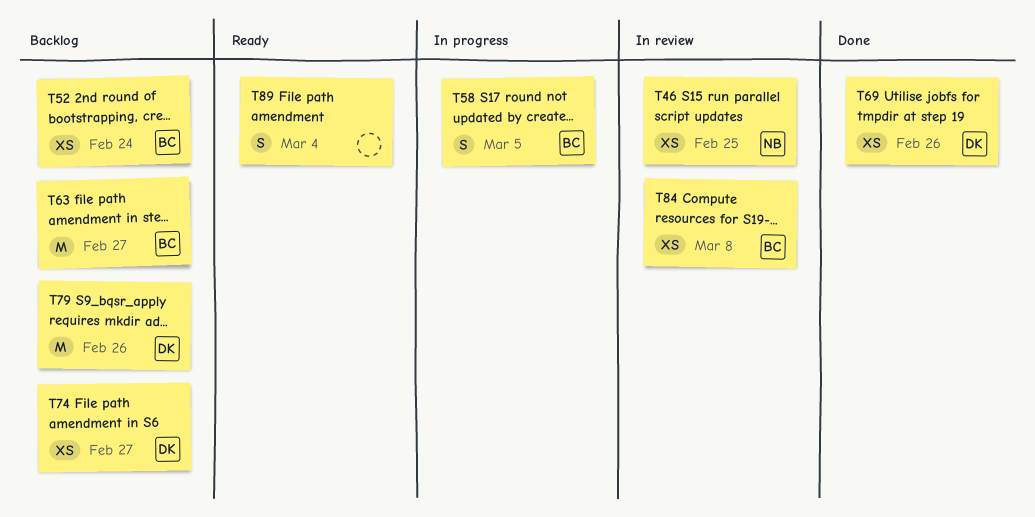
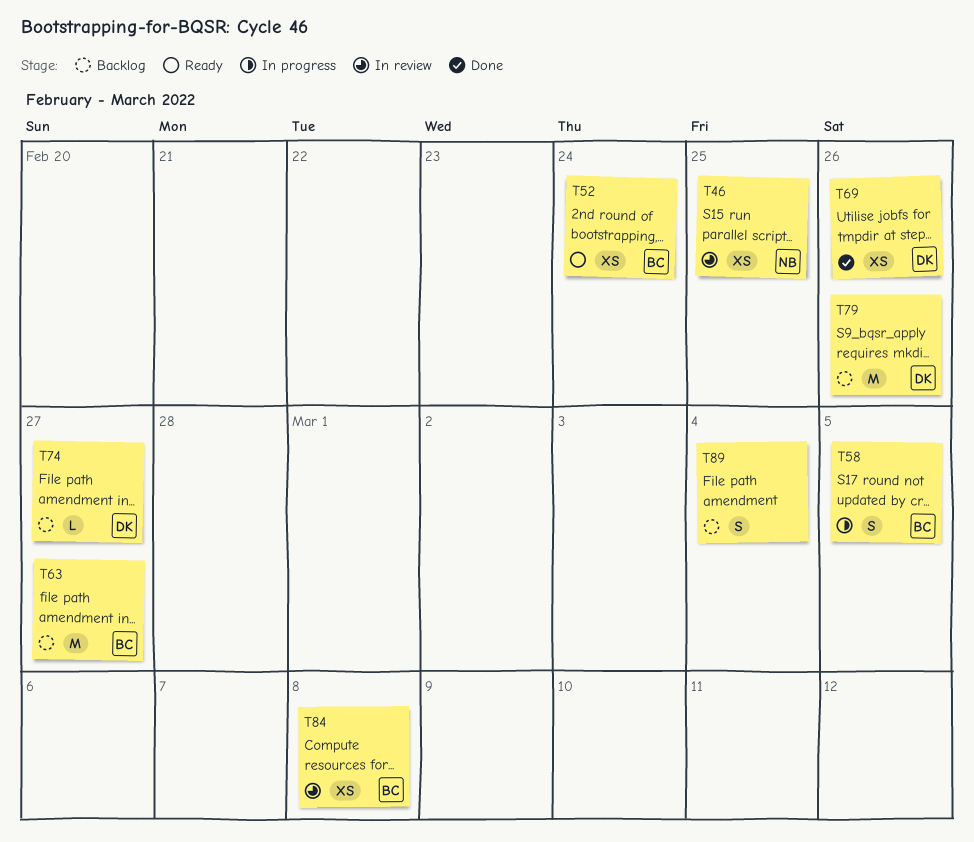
T52, status: Backlog -> Ready
T74, estimate: XS -> L
T89, status: Ready -> Backlog

